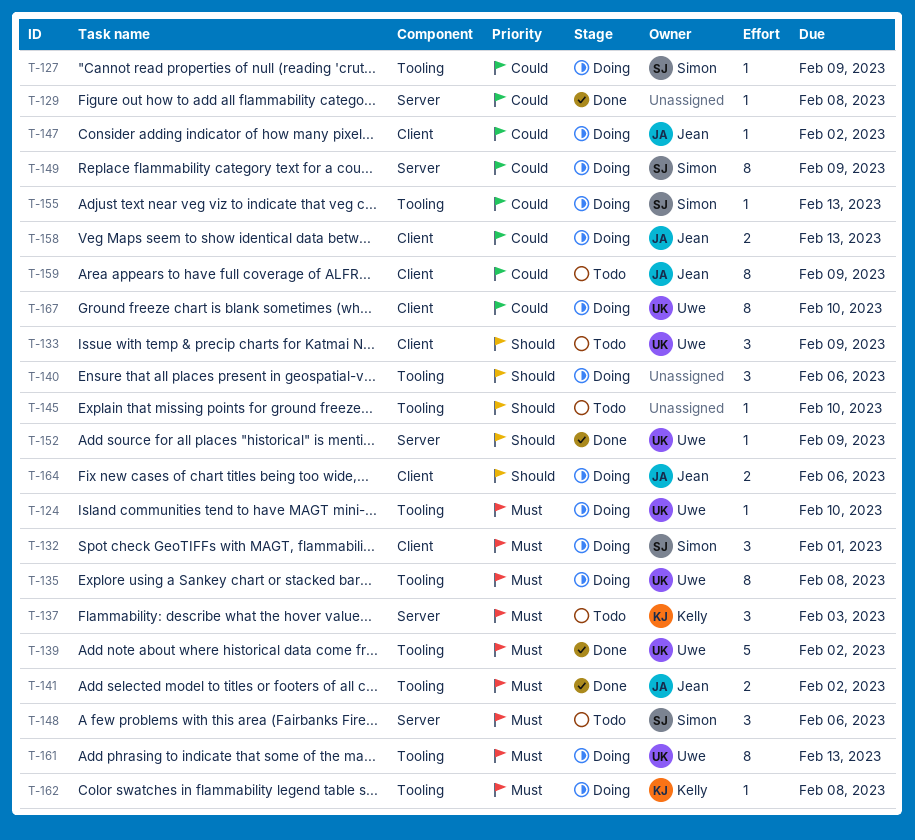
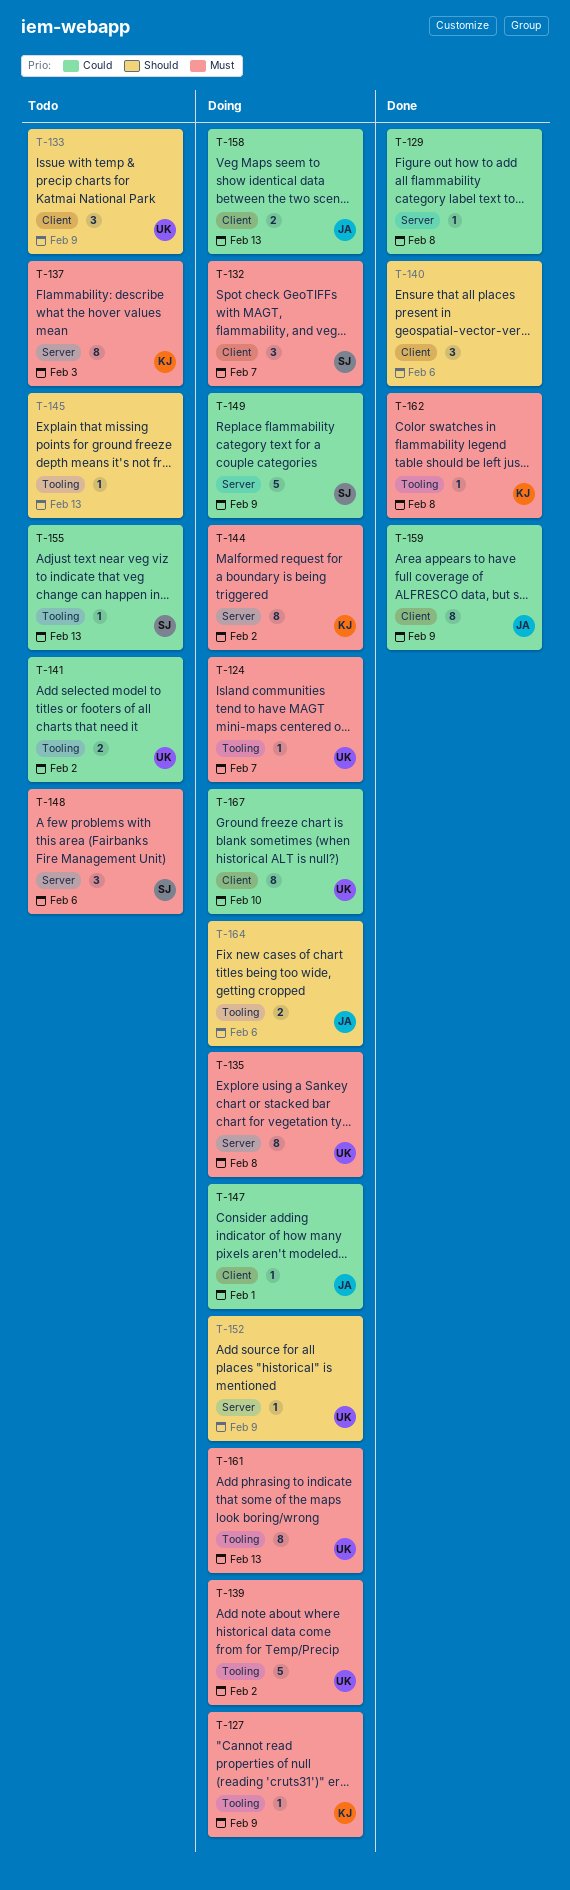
T-124, due: Feb 10 -> Feb 7
T-127, owner: Simon -> Kelly
T-127, priority: Could -> Must
T-132, due: Feb 1 -> Feb 7
T-135, label: Tooling -> Server
T-137, estimate: 3 -> 8
T-139, status: Done -> Doing
T-140, status: Doing -> Done
T-140, label: Tooling -> Client
T-141, status: Done -> Todo
T-141, owner: Jean -> Uwe
T-141, priority: Must -> Could
T-144: none -> present
T-145, due: Feb 10 -> Feb 13
T-147, due: Feb 2 -> Feb 1
T-149, estimate: 8 -> 5
T-152, status: Done -> Doing
T-155, status: Doing -> Todo
T-159, status: Todo -> Done
T-162, status: Doing -> Done
T-164, label: Client -> Tooling

